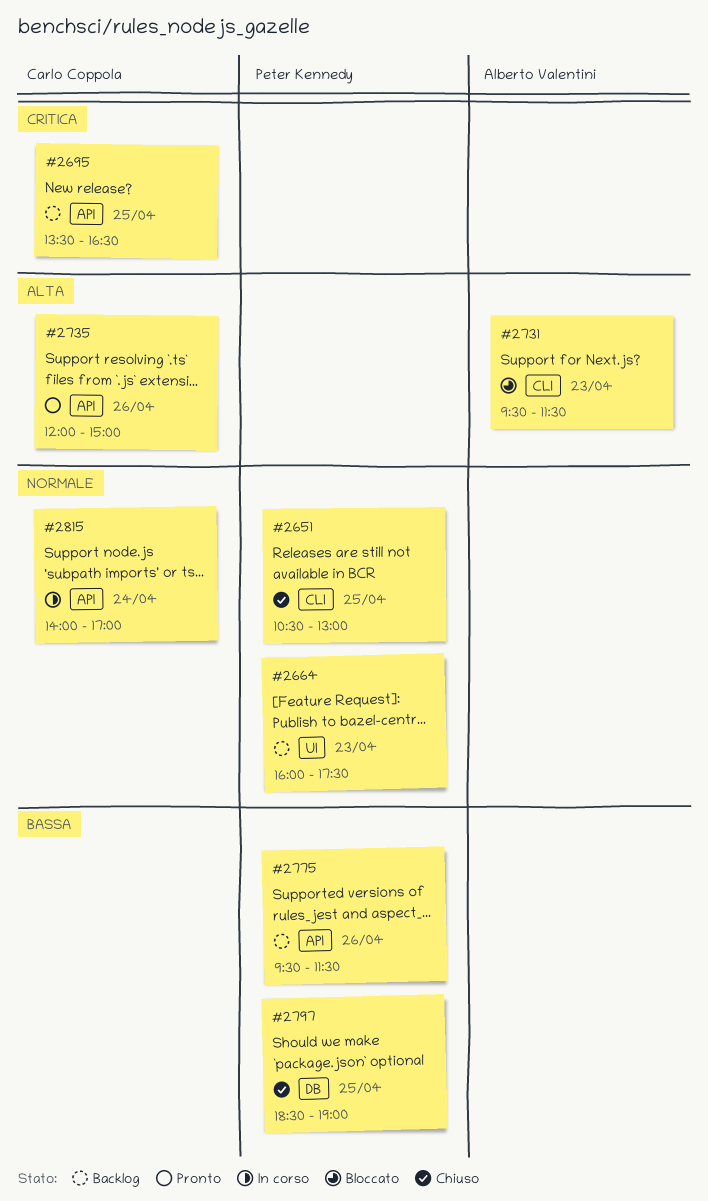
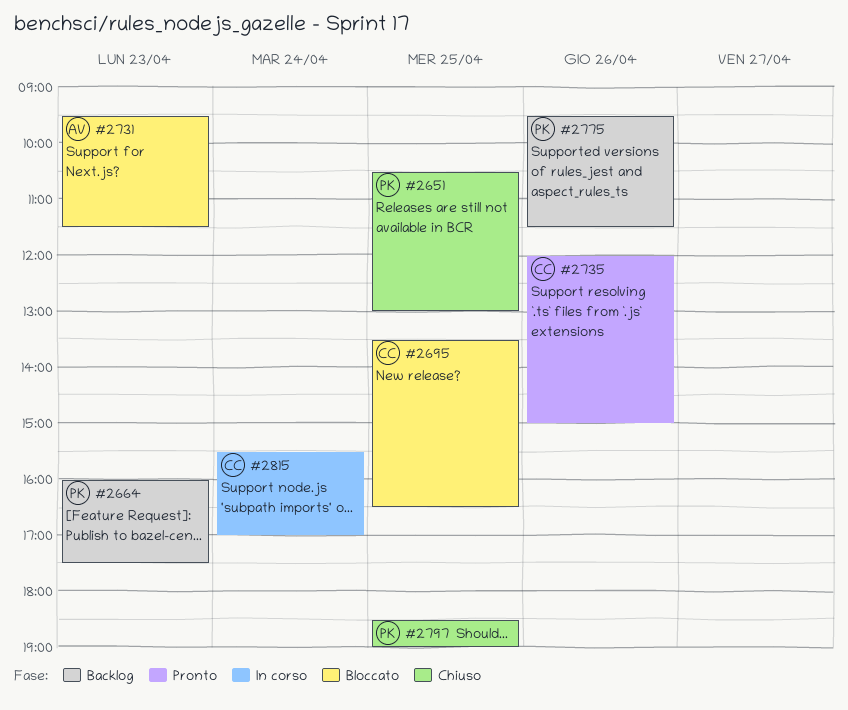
#2695, status: Backlog -> Bloccato
#2815, begins: 14:00 -> 15:30

